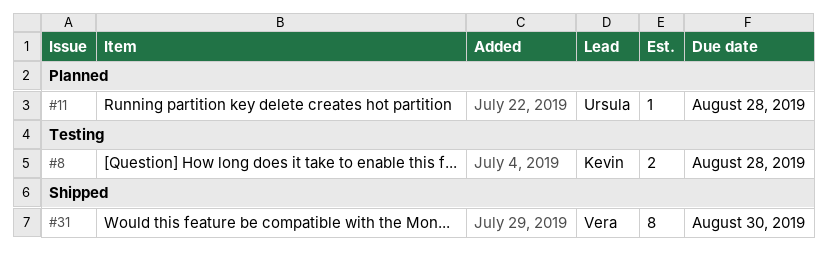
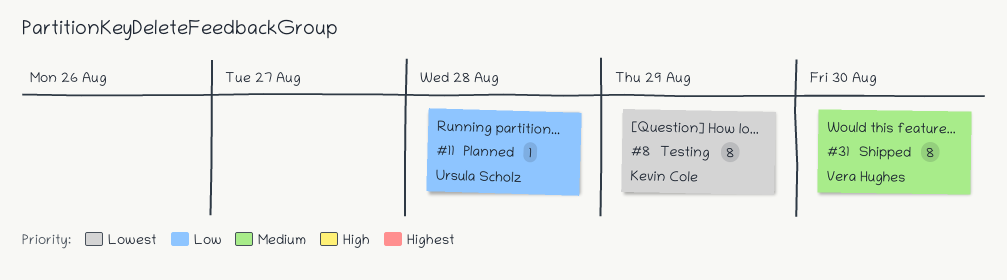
#8, estimate: 2 -> 8
#8, due: Aug 28 -> Aug 29

